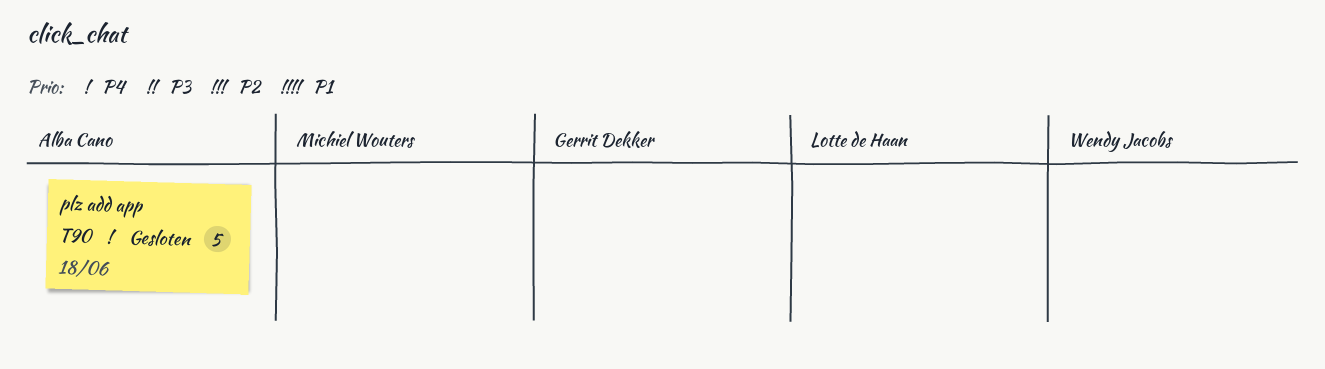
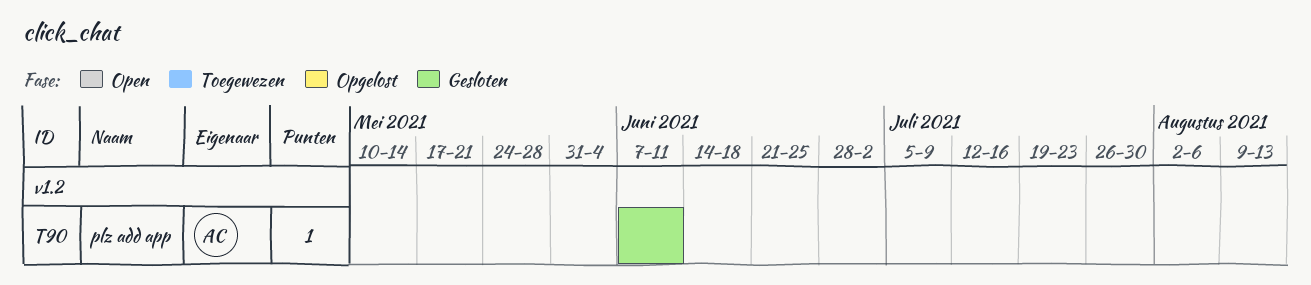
T90, estimate: 5 -> 1
T90, due: Jun 18 -> Jun 11

